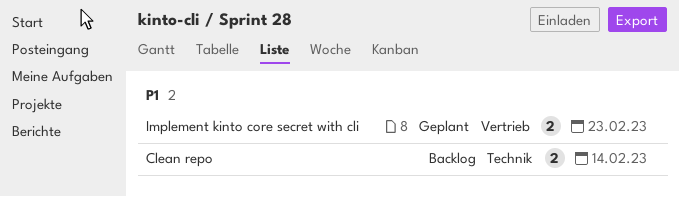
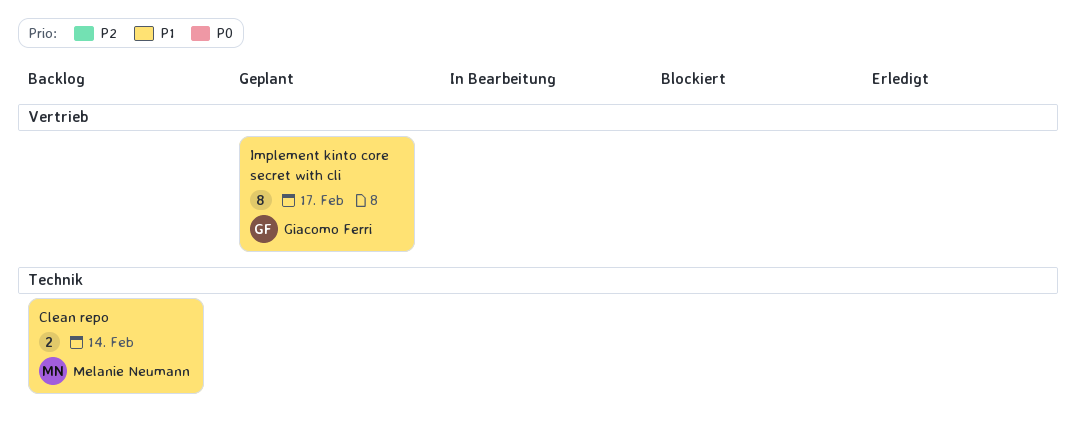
Implement kinto core secret with cli, estimate: 2 -> 8
Implement kinto core secret with cli, due: Feb 23 -> Feb 17

